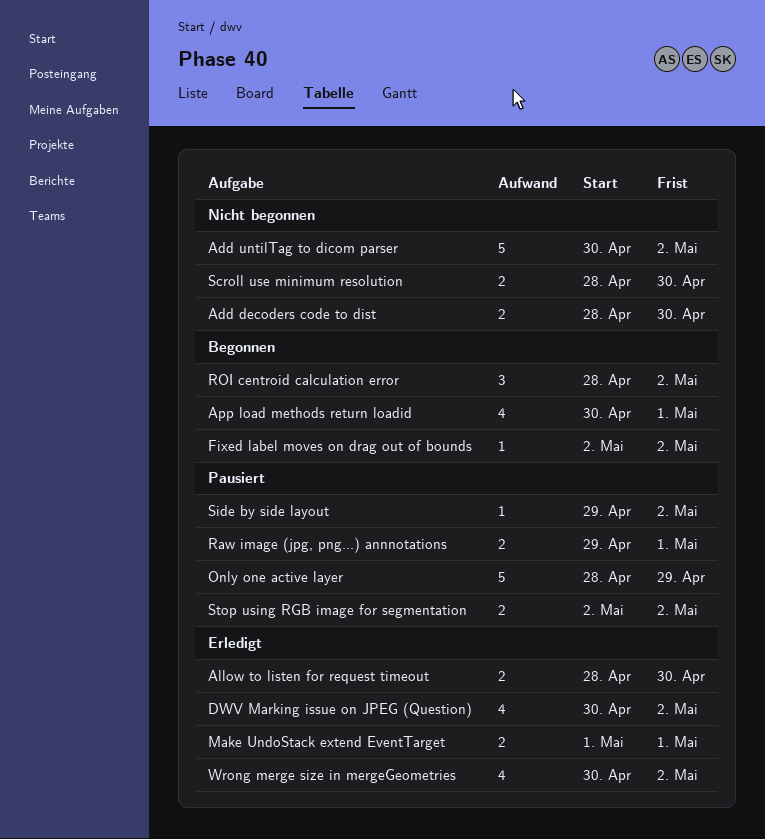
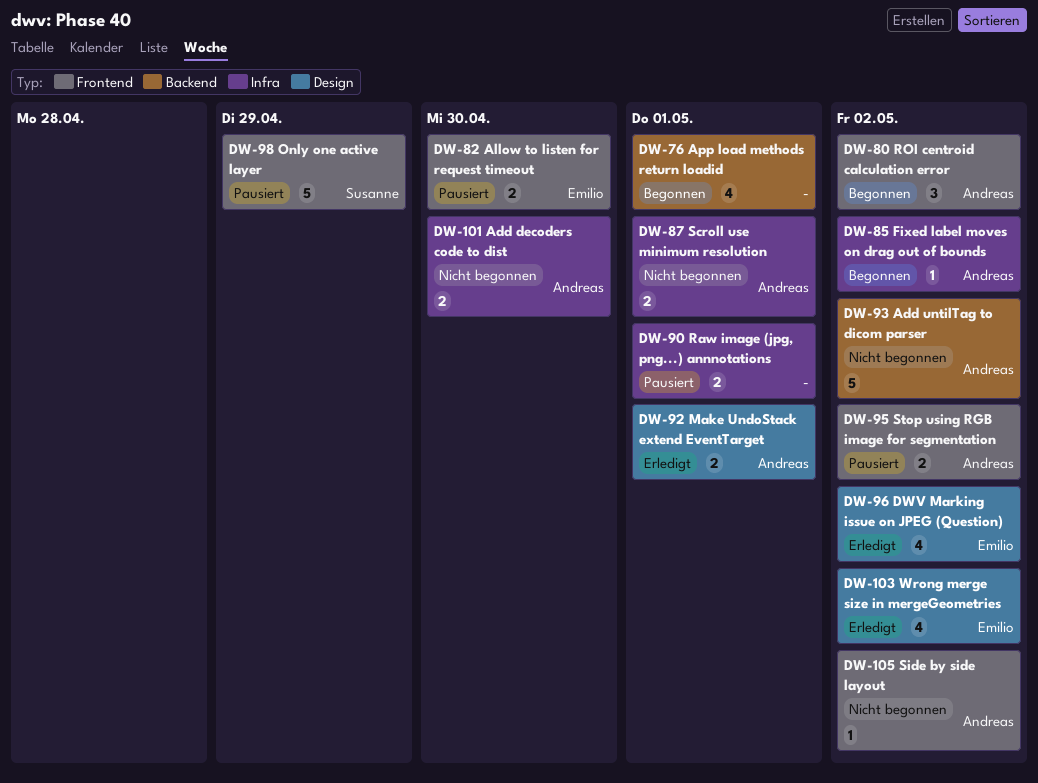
Allow to listen for request timeout, status: Erledigt -> Pausiert
Scroll use minimum resolution, due: Apr 30 -> May 1
Side by side layout, status: Pausiert -> Nicht begonnen

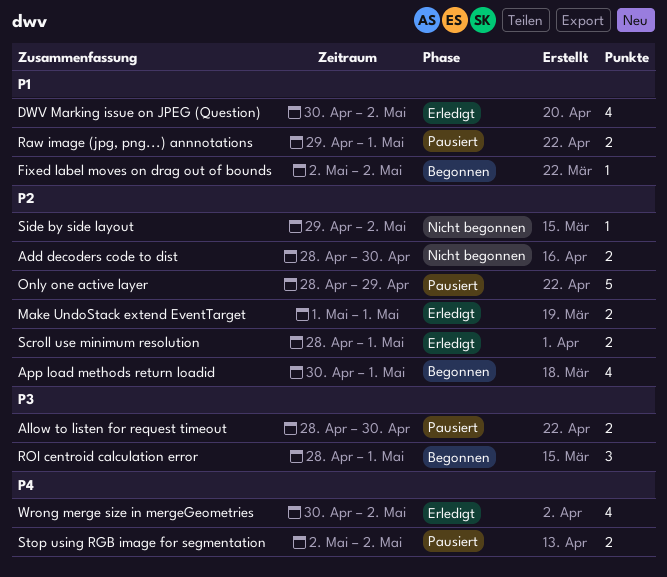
Add untilTag to dicom parser: present -> none
ROI centroid calculation error, due: May 2 -> May 1
Scroll use minimum resolution, status: Nicht begonnen -> Erledigt

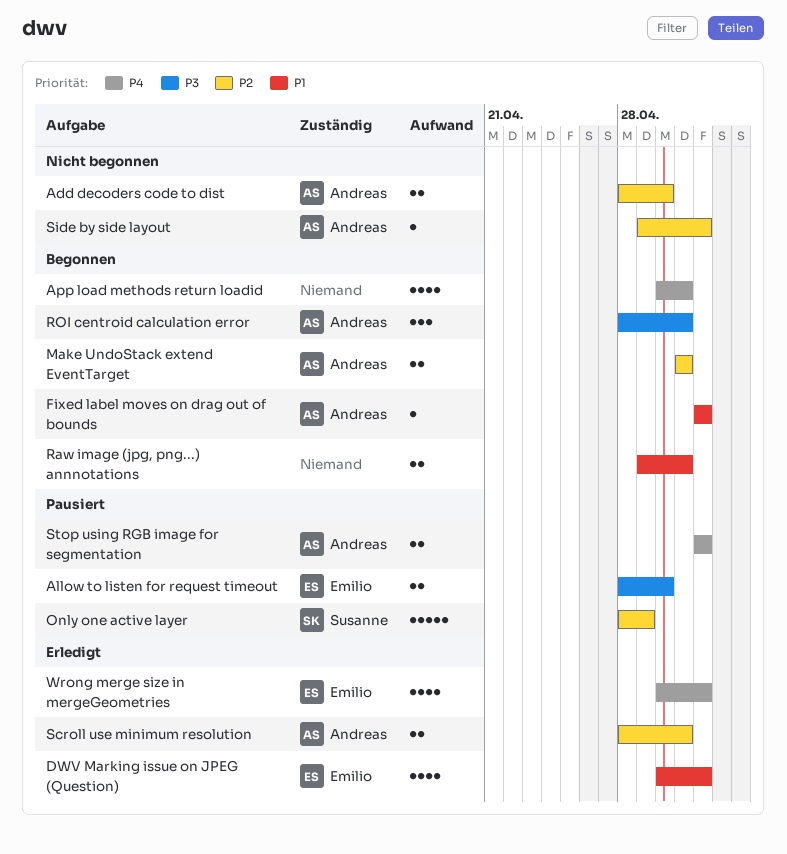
App load methods return loadid, priority: P2 -> P4
Make UndoStack extend EventTarget, status: Erledigt -> Begonnen
Raw image (jpg, png...) annnotations, status: Pausiert -> Begonnen

